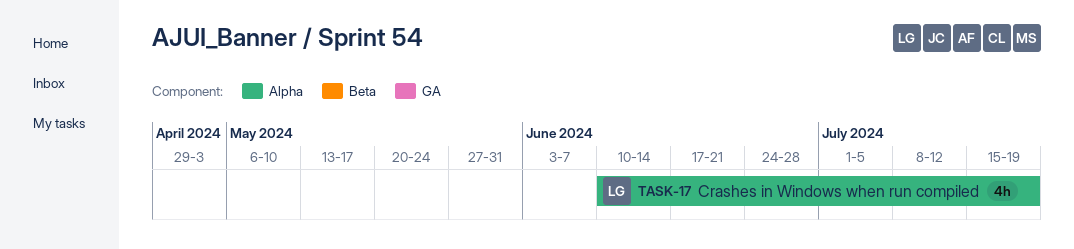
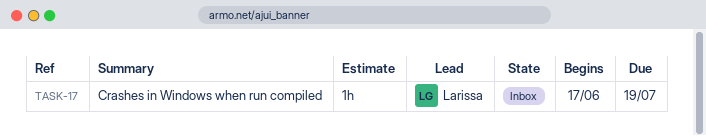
TASK-17, estimate: 4h -> 1h
TASK-17, start: Jun 10 -> Jun 17

